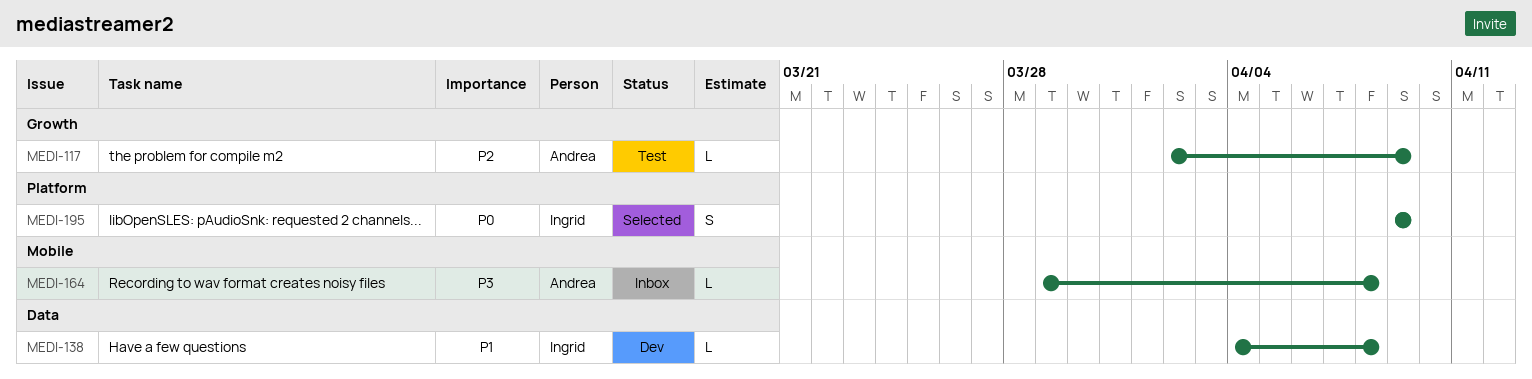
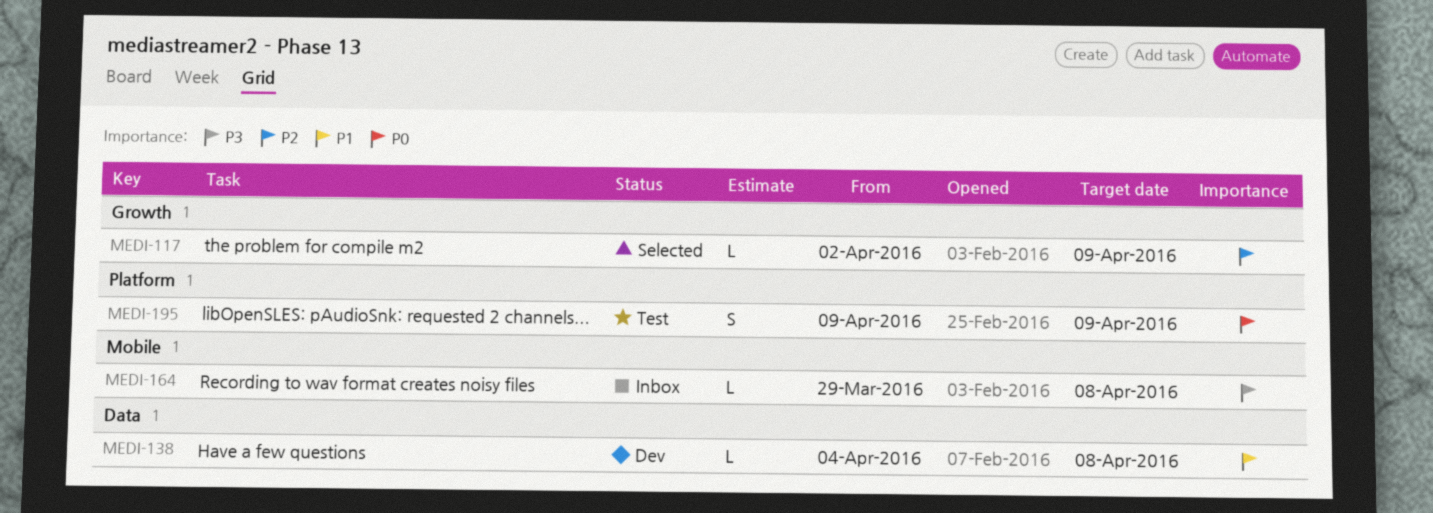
MEDI-117, status: Test -> Selected
MEDI-195, status: Selected -> Test

